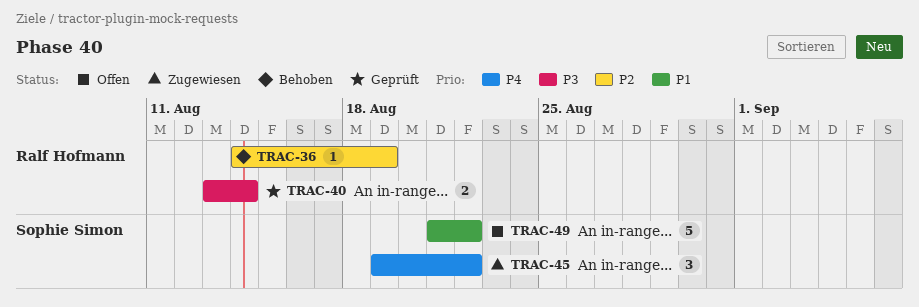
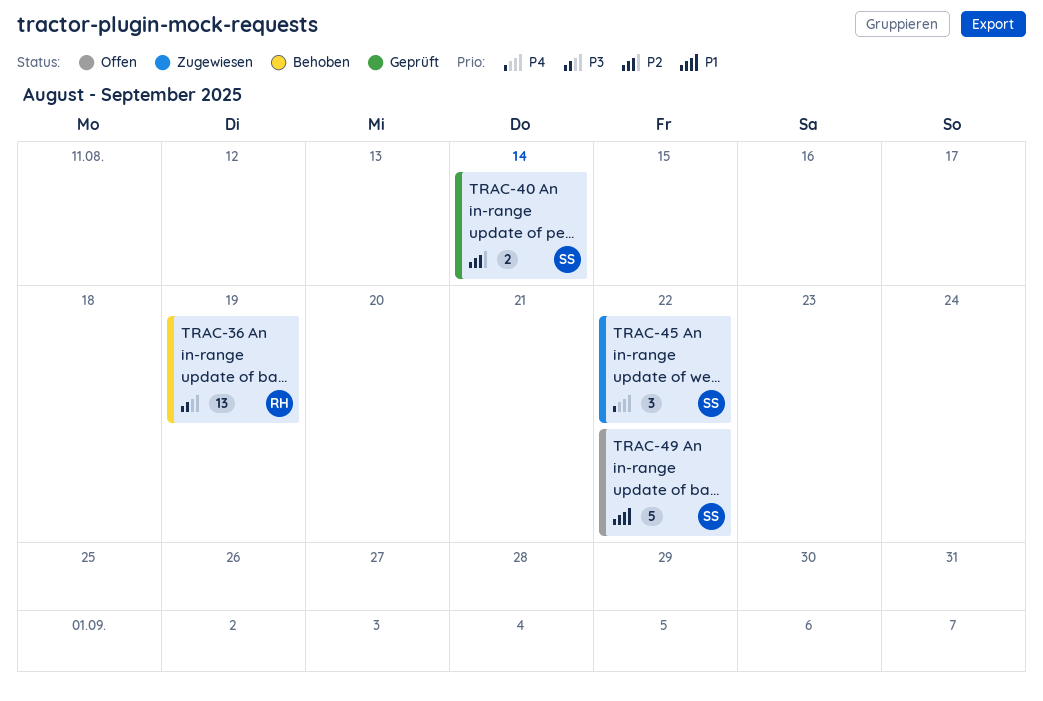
TRAC-36, priority: P2 -> P3
TRAC-36, estimate: 1 -> 13
TRAC-40, owner: Ralf Hofmann -> Sophie Simon
TRAC-40, priority: P3 -> P2

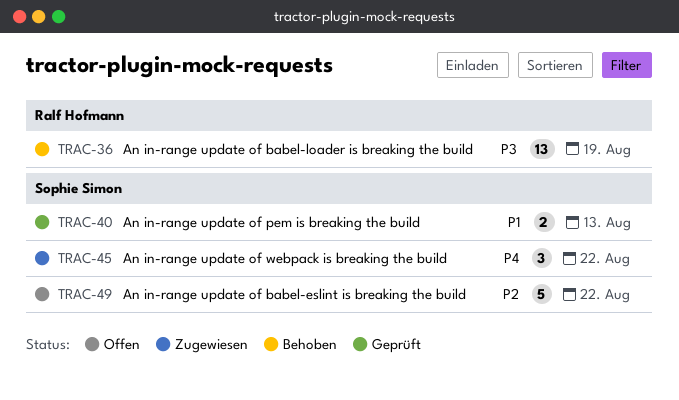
TRAC-40, priority: P2 -> P1
TRAC-40, due: Aug 14 -> Aug 13
TRAC-49, priority: P1 -> P2

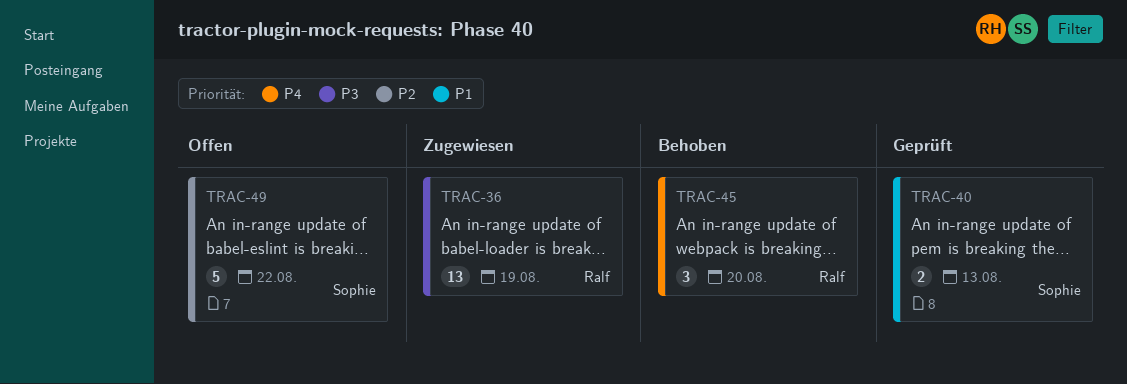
TRAC-36, status: Behoben -> Zugewiesen
TRAC-45, status: Zugewiesen -> Behoben
TRAC-45, owner: Sophie Simon -> Ralf Hofmann
TRAC-45, due: Aug 22 -> Aug 20

